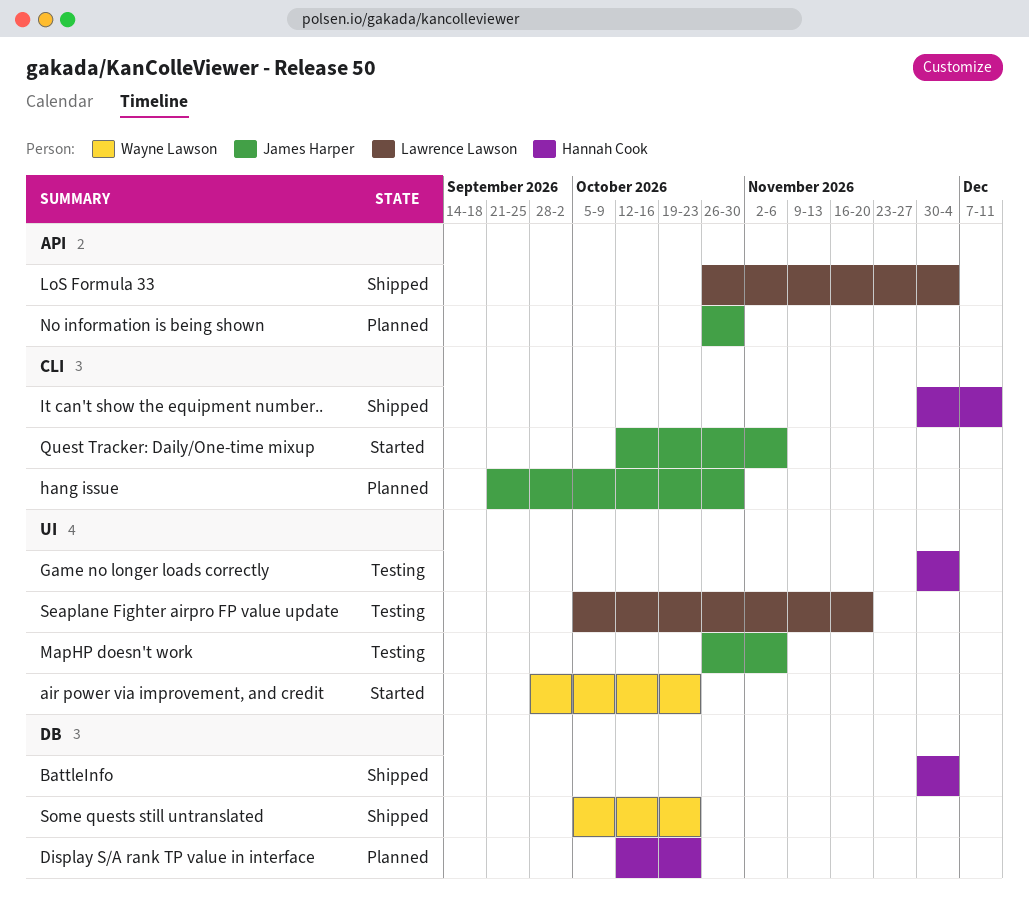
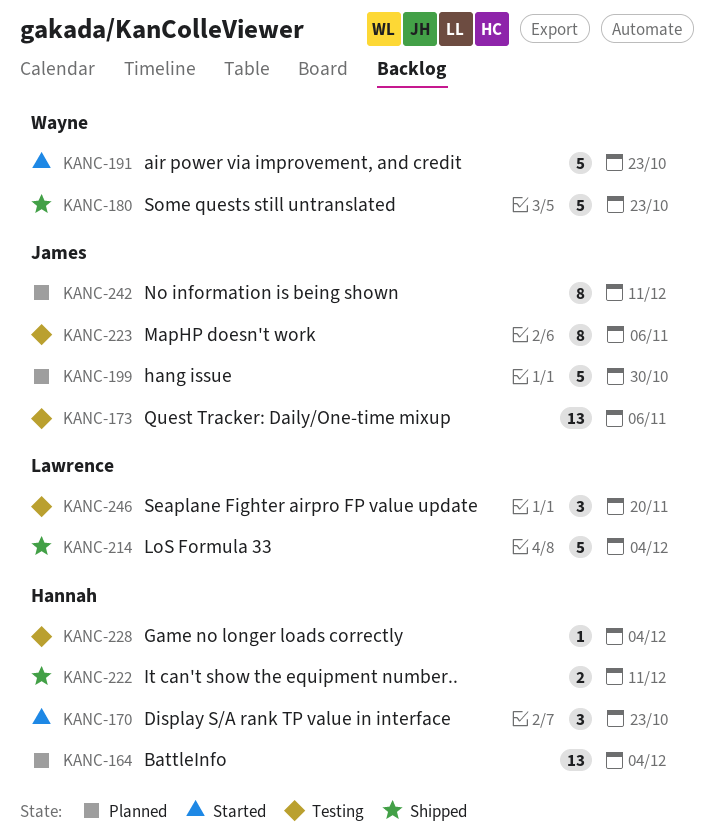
BattleInfo, status: Shipped -> Planned
Display S/A rank TP value in interface, status: Planned -> Started
No information is being shown, due: Oct 30 -> Dec 11
Quest Tracker: Daily/One-time mixup, status: Started -> Testing

